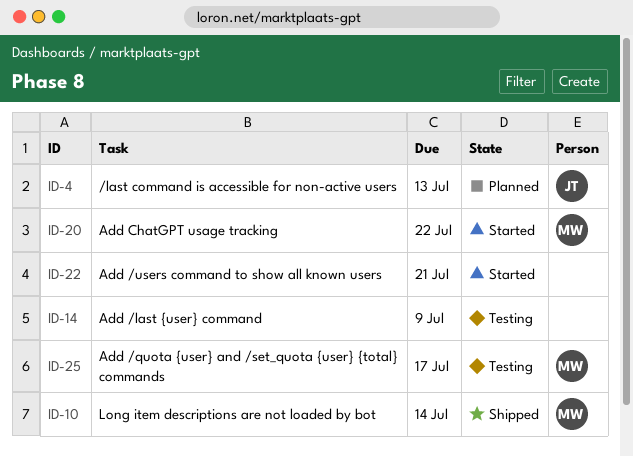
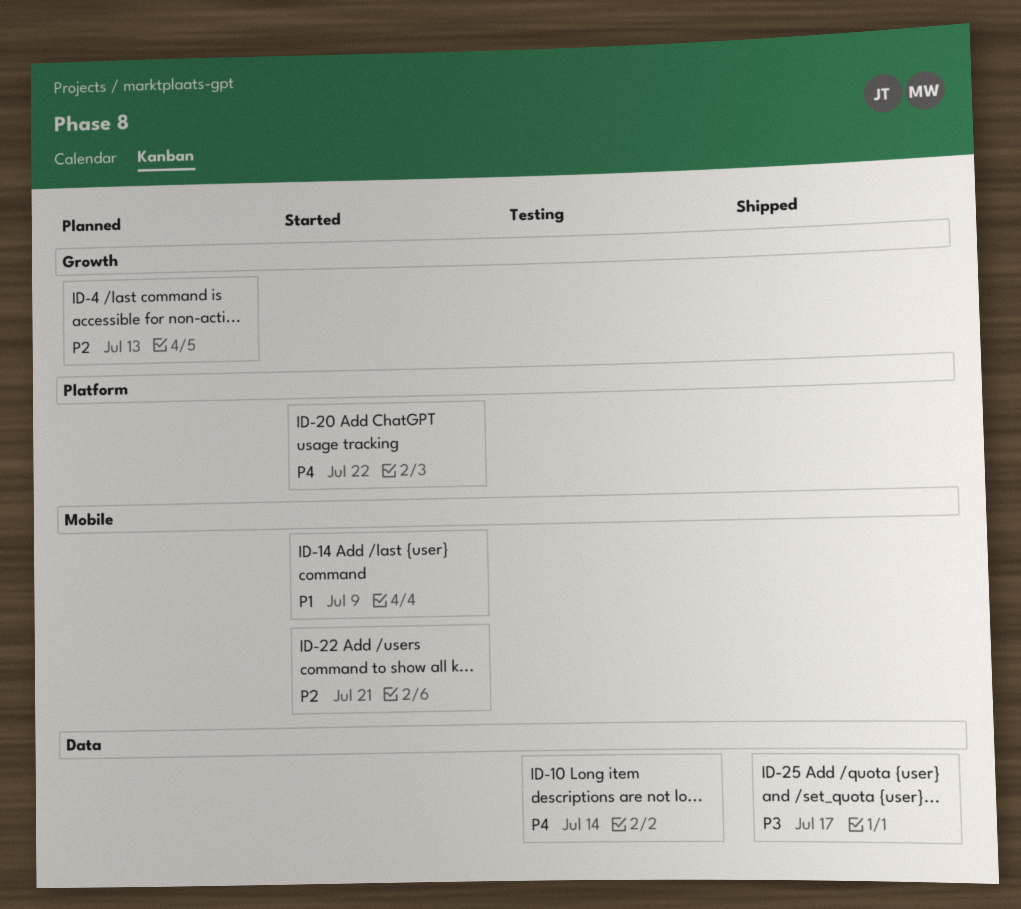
ID-10, status: Shipped -> Testing
ID-14, status: Testing -> Started
ID-25, status: Testing -> Shipped

